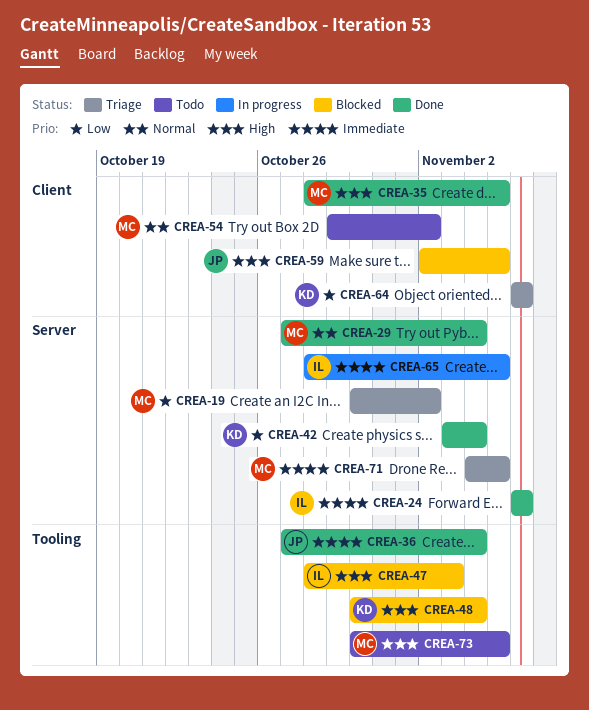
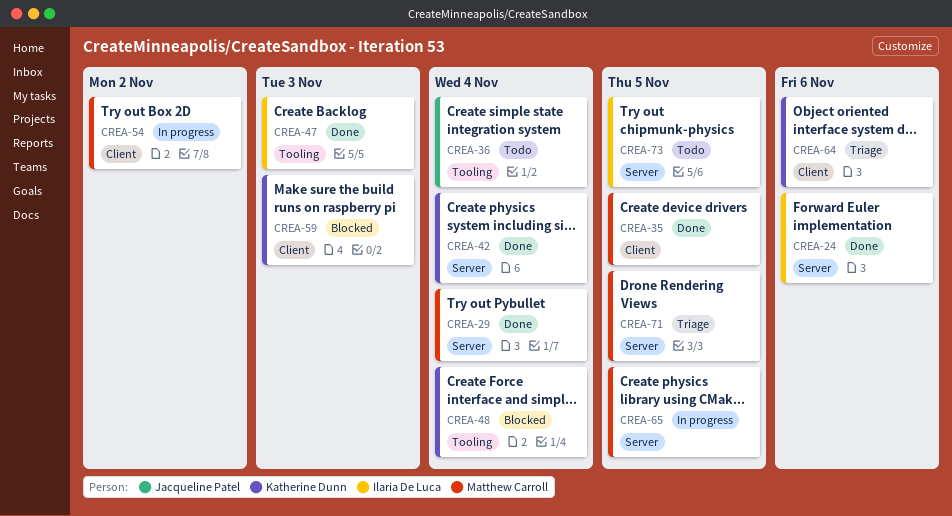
CREA-19: present -> none
CREA-36, status: Done -> Todo
CREA-47, status: Blocked -> Done
CREA-54, status: Todo -> In progress
CREA-59, owner: Jacqueline Patel -> Katherine Dunn
CREA-59, due: Nov 5 -> Nov 3
CREA-65, owner: Ilaria De Luca -> Matthew Carroll
CREA-73, owner: Matthew Carroll -> Ilaria De Luca
CREA-73, label: Tooling -> Server

